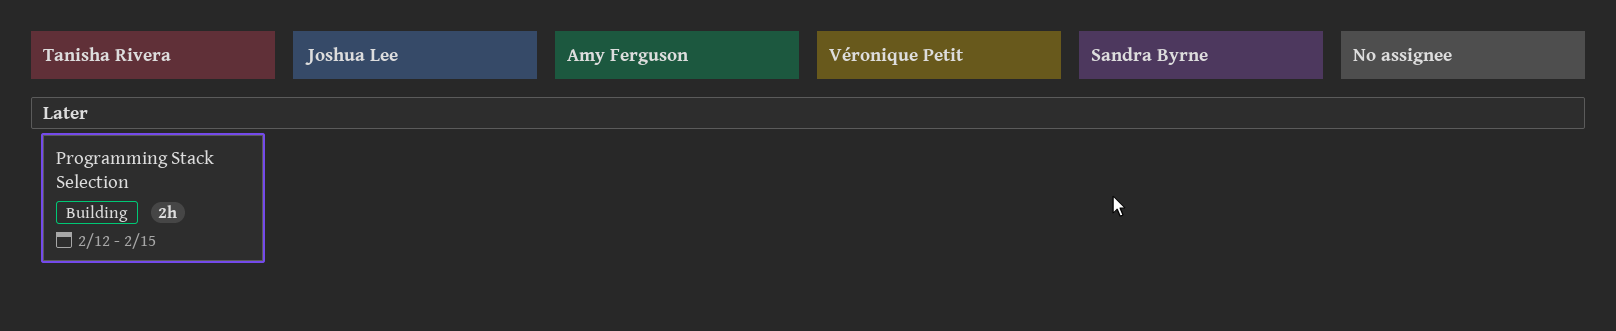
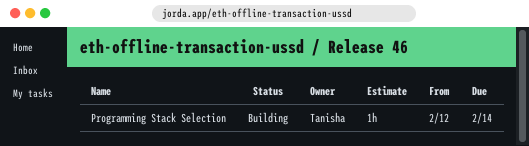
Programming Stack Selection, estimate: 2h -> 1h
Programming Stack Selection, due: Feb 15 -> Feb 14

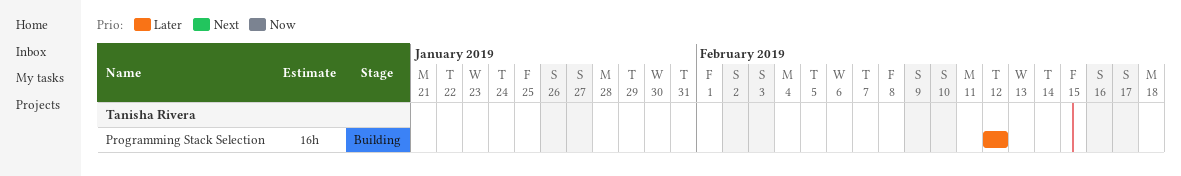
Programming Stack Selection, estimate: 1h -> 16h
Programming Stack Selection, due: Feb 14 -> Feb 12

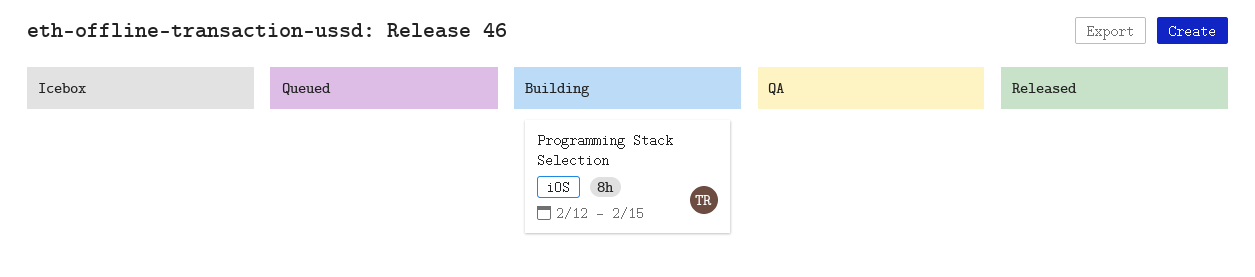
Programming Stack Selection, estimate: 16h -> 8h
Programming Stack Selection, due: Feb 12 -> Feb 15

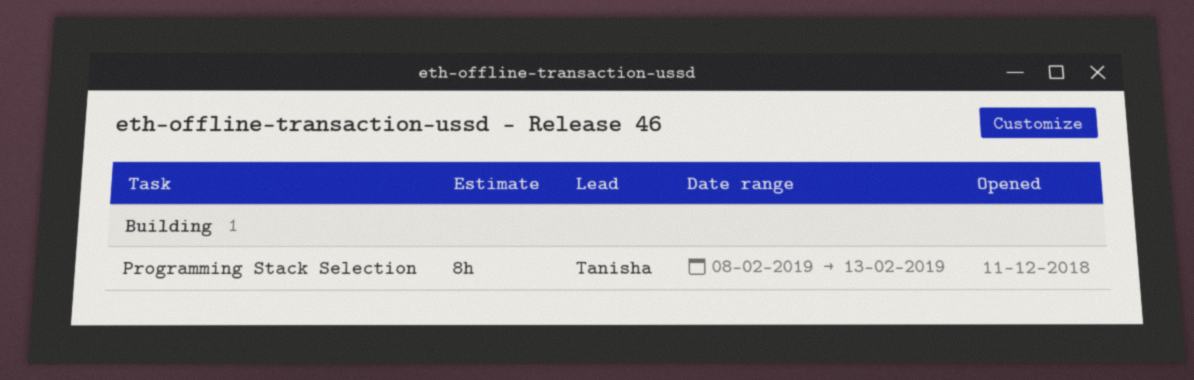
Programming Stack Selection, start: Feb 12 -> Feb 8
Programming Stack Selection, due: Feb 15 -> Feb 13

